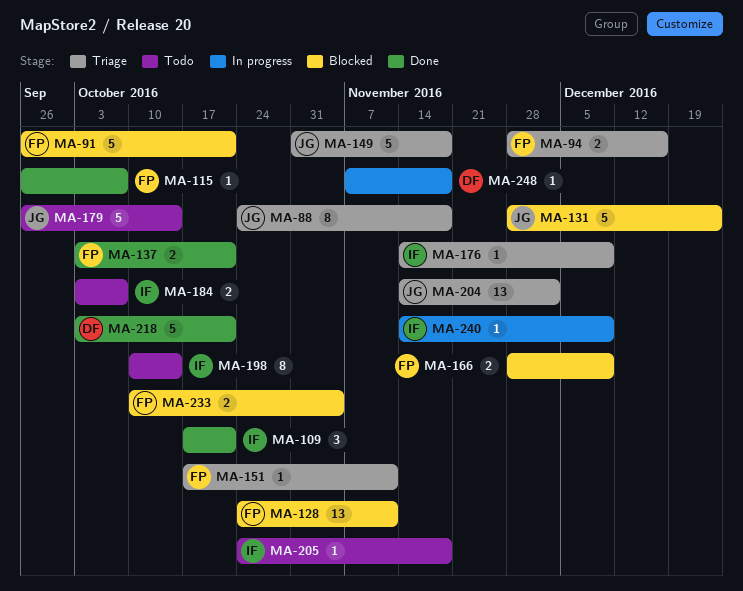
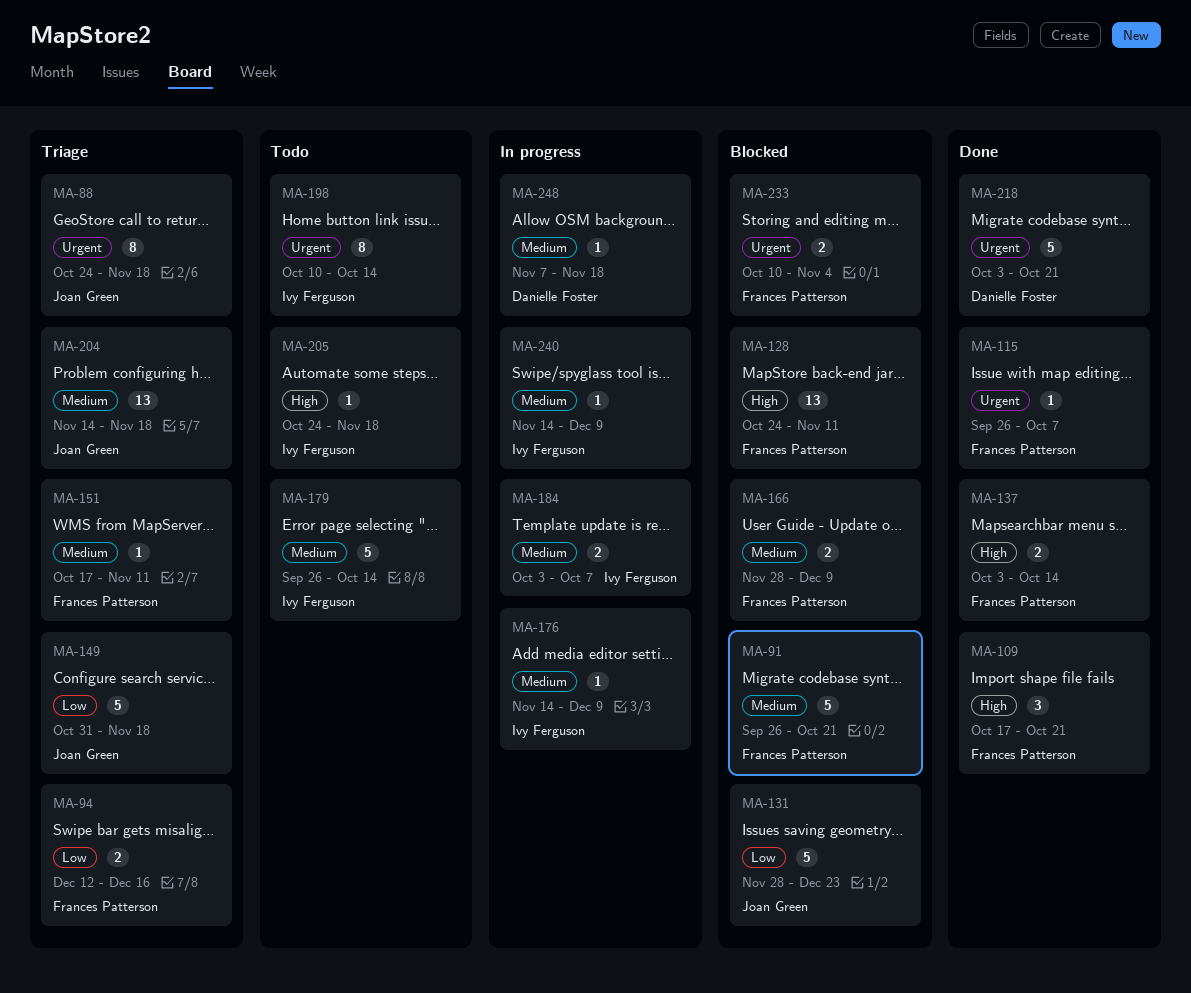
MA-94, start: Nov 28 -> Dec 12
MA-109, owner: Ivy Ferguson -> Frances Patterson
MA-137, due: Oct 21 -> Oct 14
MA-176, status: Triage -> In progress
MA-179, owner: Joan Green -> Ivy Ferguson
MA-184, status: Todo -> In progress
MA-204, due: Dec 2 -> Nov 18

